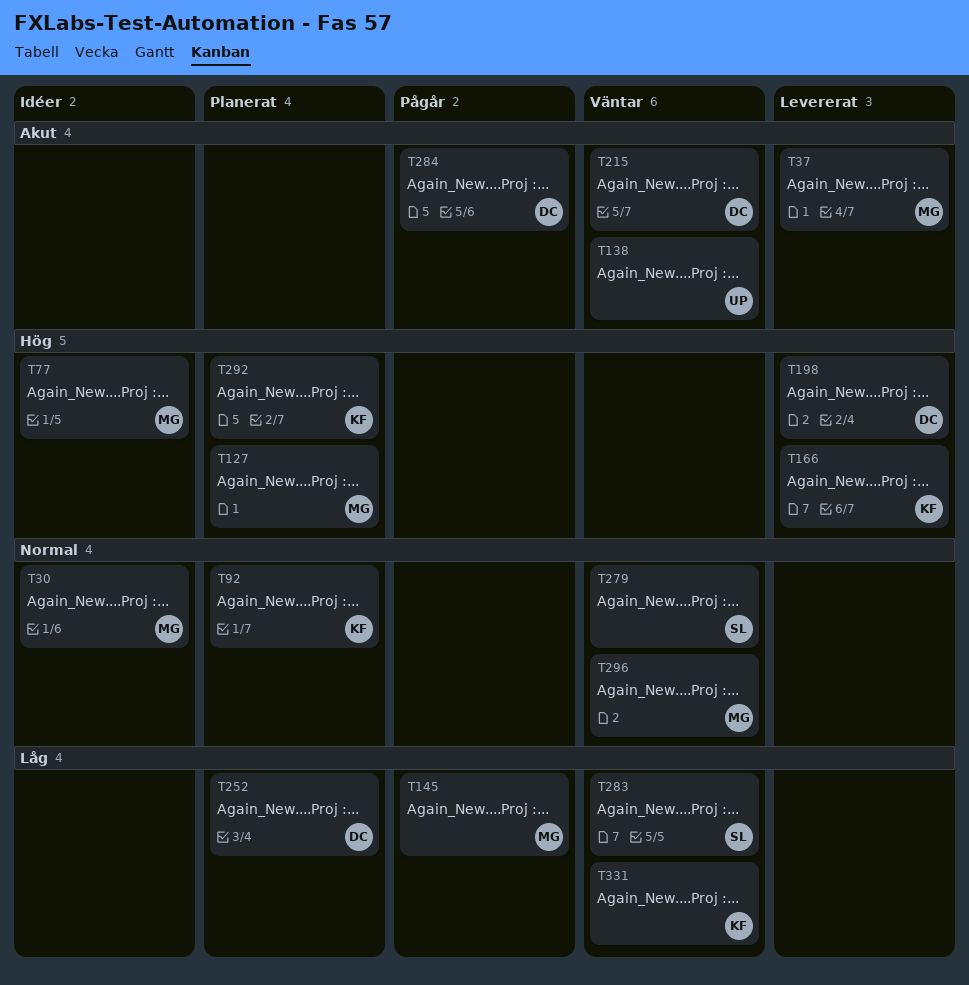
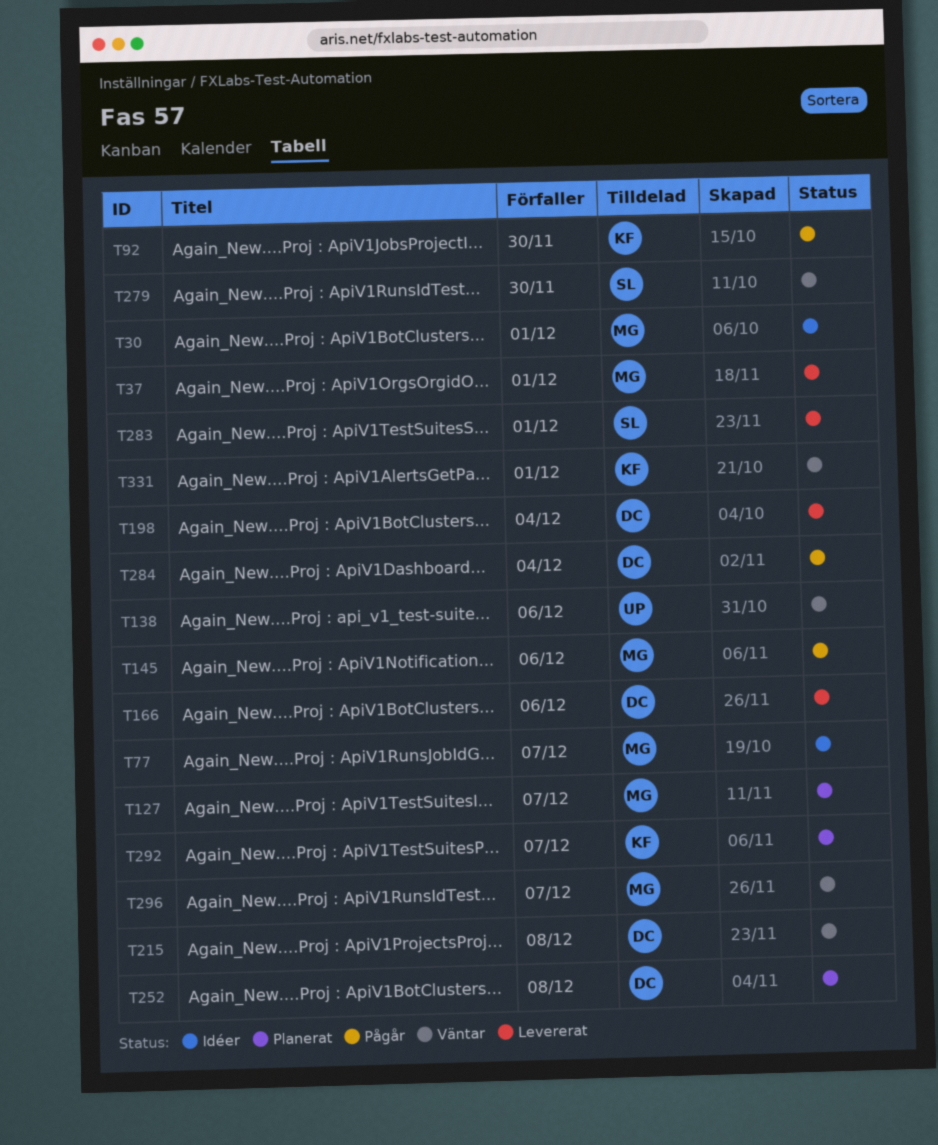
T92, status: Planerat -> Pågår
T166, owner: KF -> DC
T283, status: Väntar -> Levererat

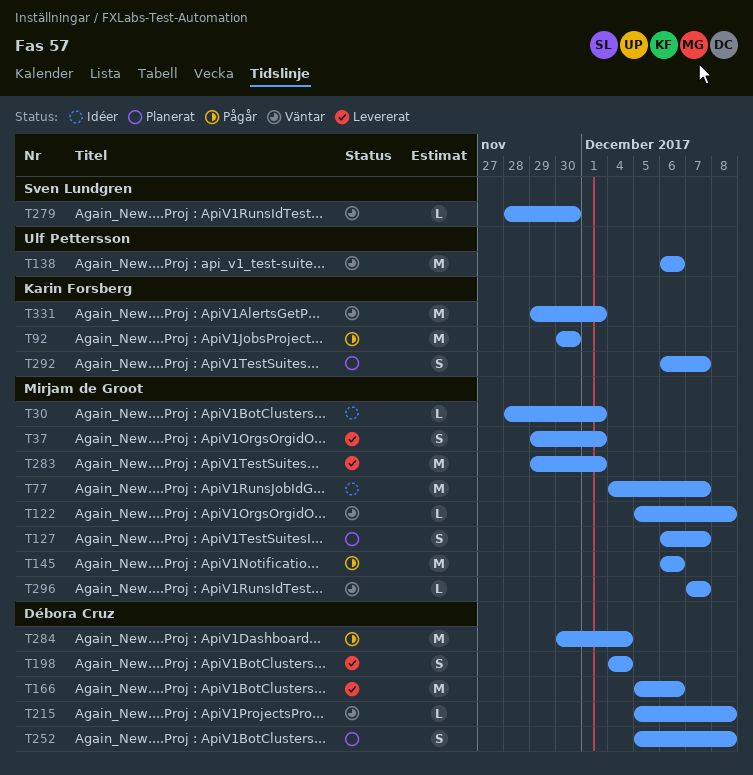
T122: none -> present
T283, owner: Sven Lundgren -> Mirjam de Groot

